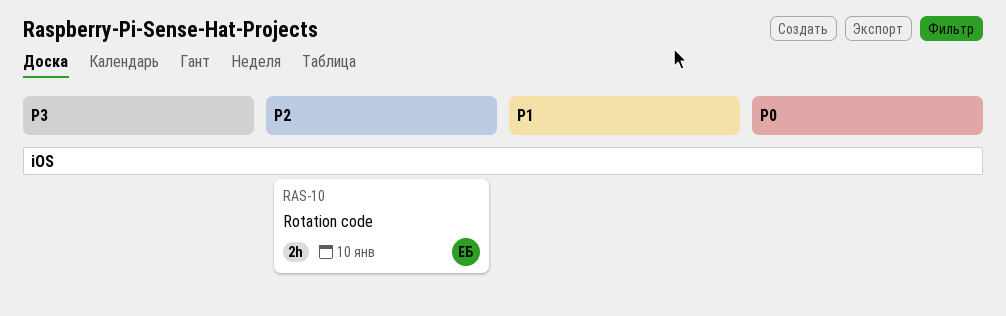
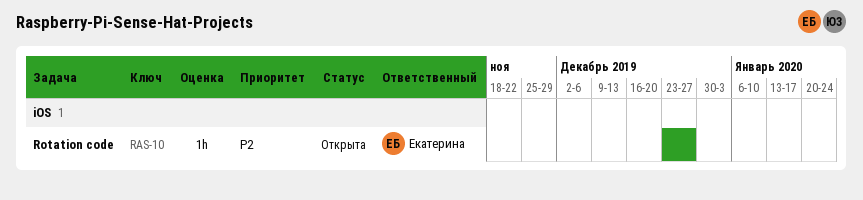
RAS-10, estimate: 2h -> 1h
RAS-10, due: Jan 10 -> Dec 27

